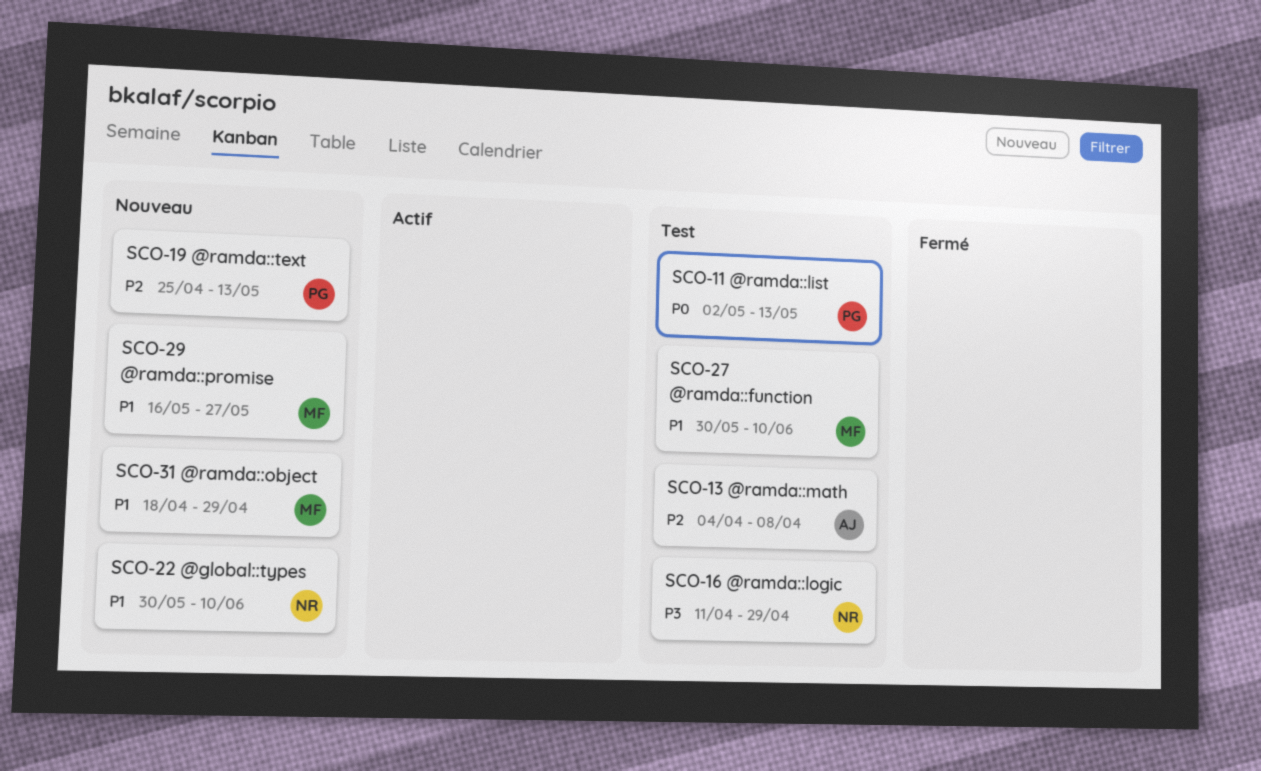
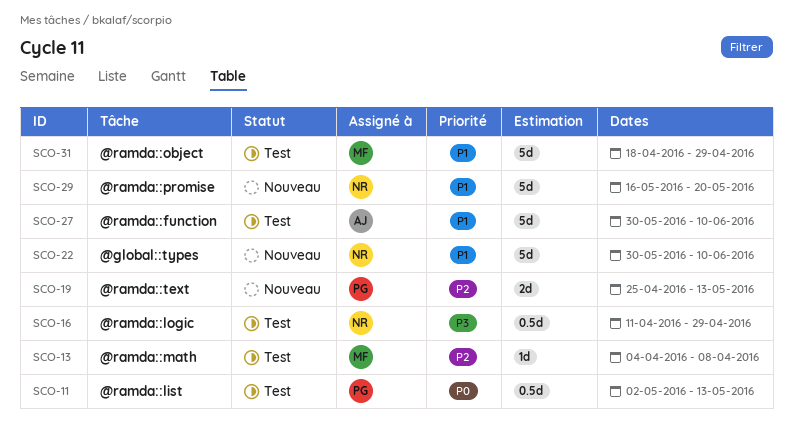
SCO-13, owner: AJ -> MF
SCO-27, owner: MF -> AJ
SCO-29, owner: MF -> NR
SCO-29, due: May 27 -> May 20
SCO-31, status: Nouveau -> Test

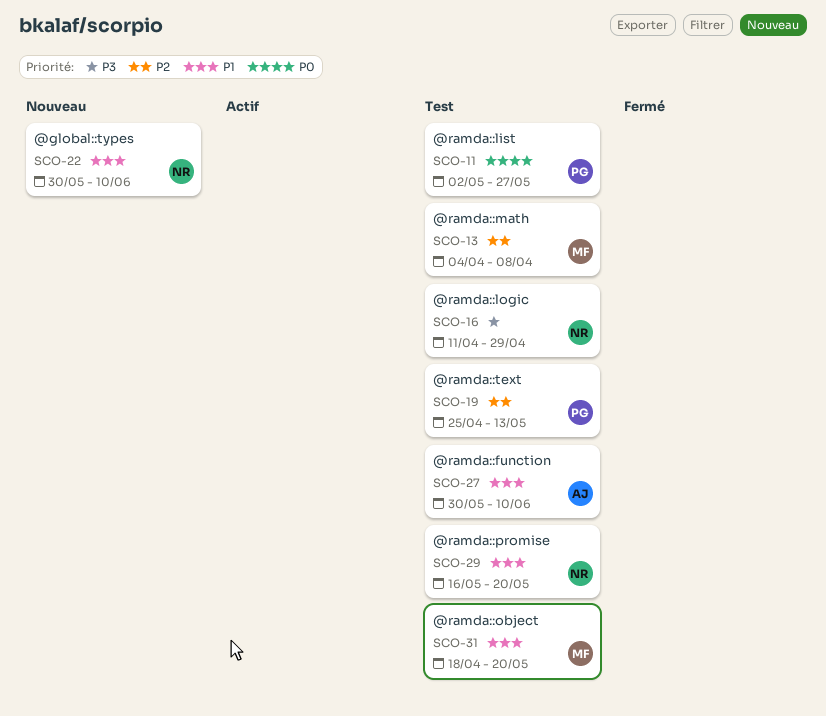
SCO-11, due: May 13 -> May 27
SCO-19, status: Nouveau -> Test
SCO-29, status: Nouveau -> Test
SCO-31, due: Apr 29 -> May 20

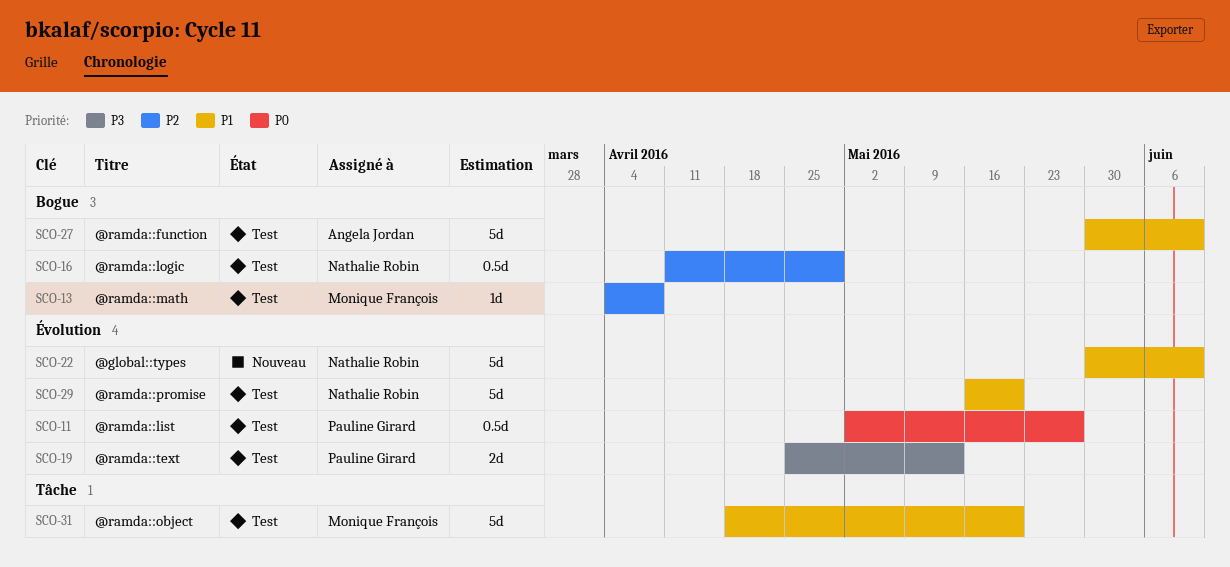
SCO-16, priority: P3 -> P2
SCO-19, priority: P2 -> P3

